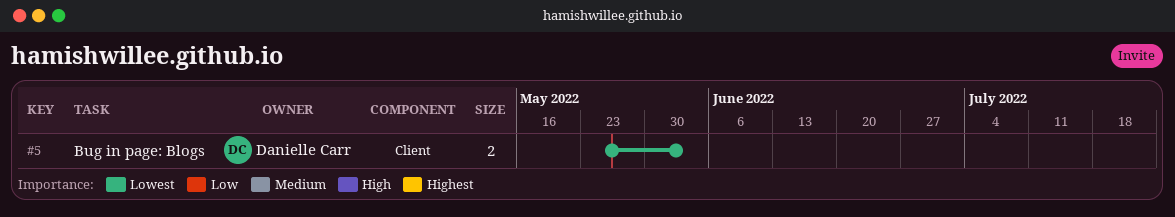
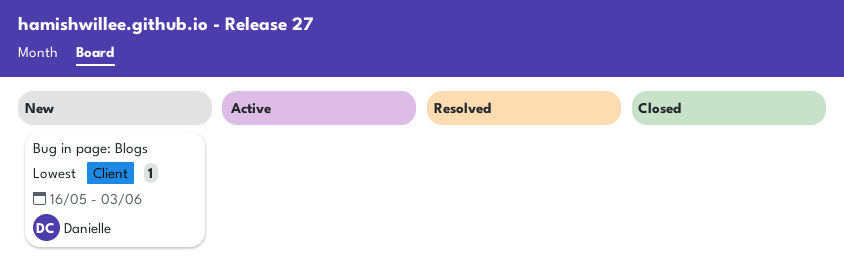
Bug in page: Blogs, estimate: 2 -> 1
Bug in page: Blogs, start: May 23 -> May 16

